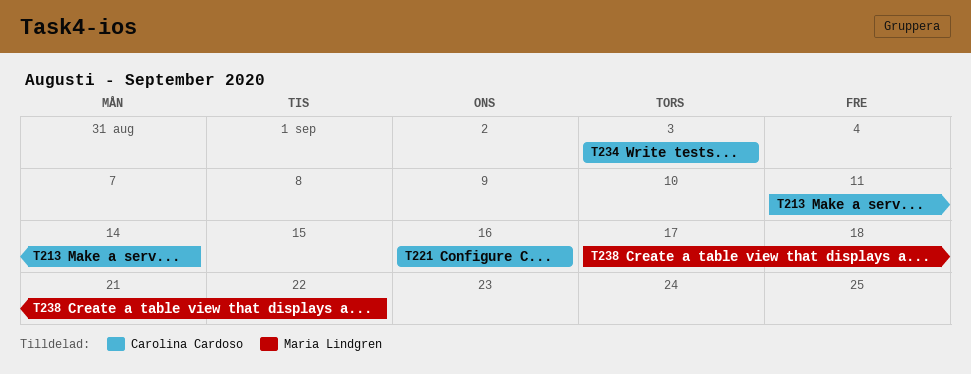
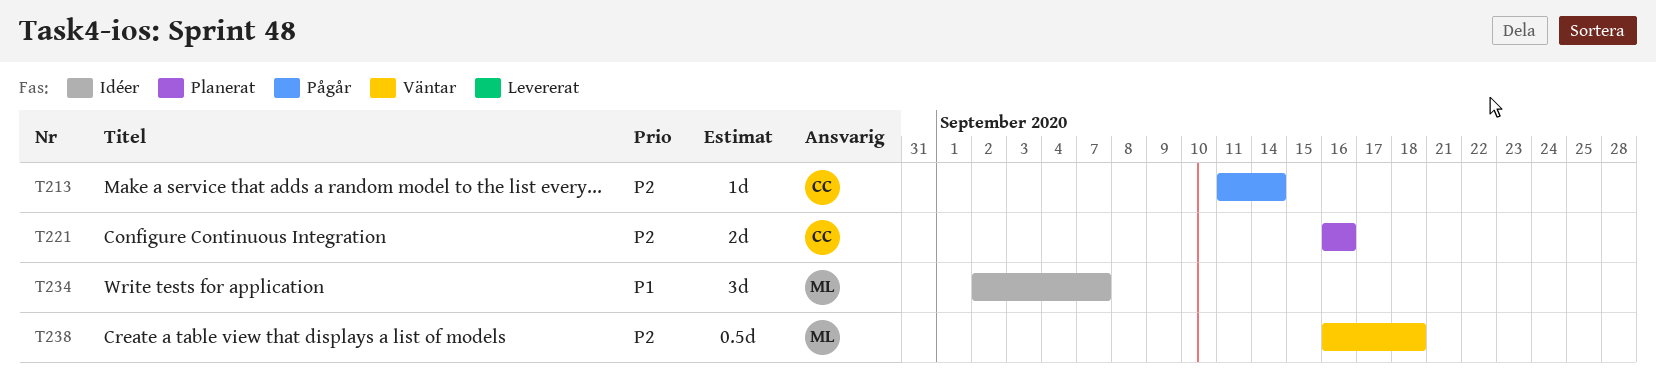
T234, owner: Carolina Cardoso -> Maria Lindgren
T234, start: Sep 3 -> Sep 2
T234, due: Sep 3 -> Sep 7
T238, start: Sep 17 -> Sep 16
T238, due: Sep 22 -> Sep 18

